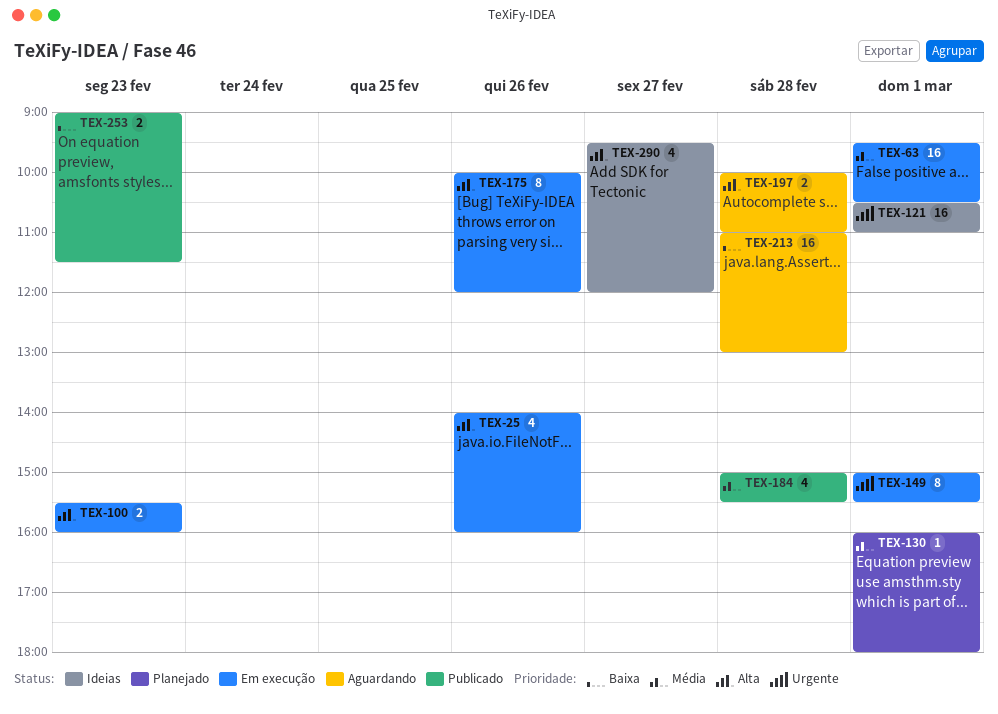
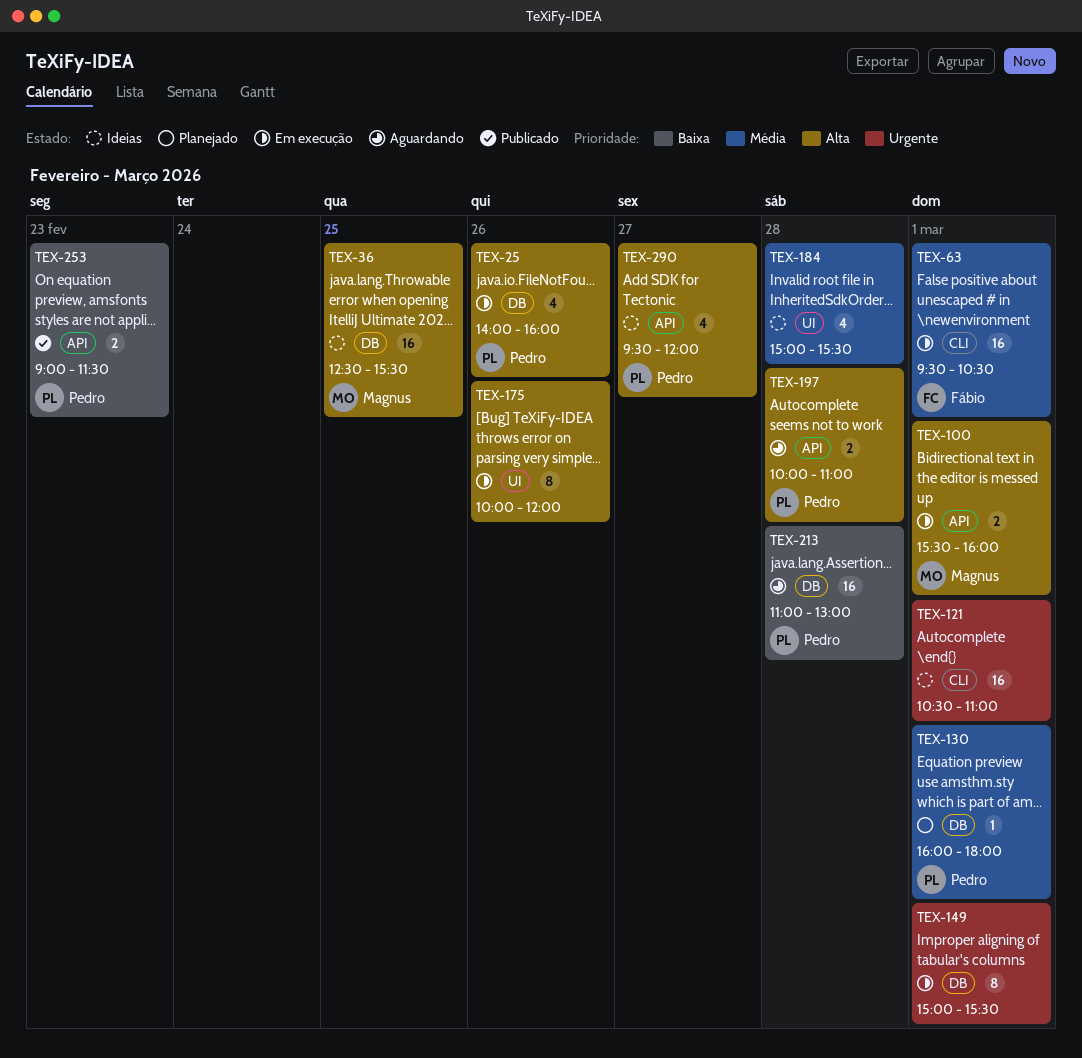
TEX-36: none -> present
TEX-100, day: Feb 23 -> Mar 1
TEX-184, status: Publicado -> Ideias

